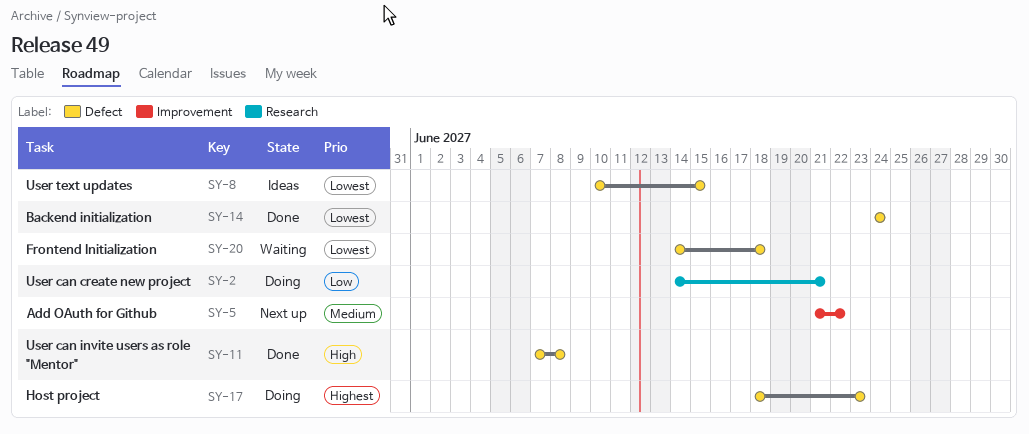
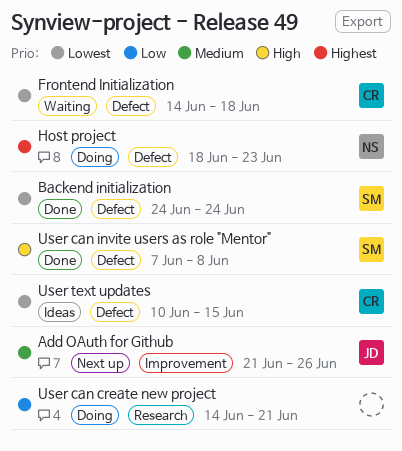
Add OAuth for Github, due: Jun 22 -> Jun 26

